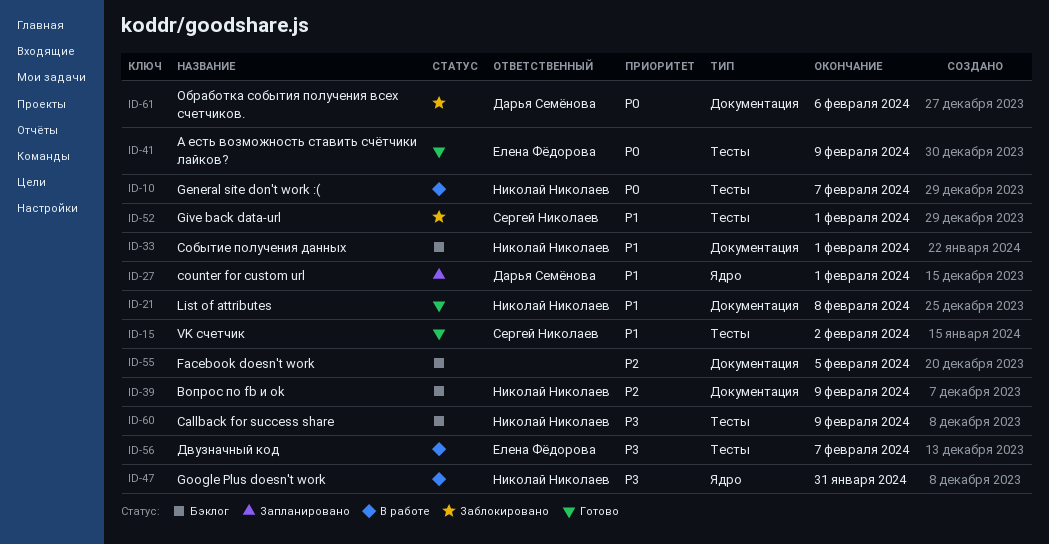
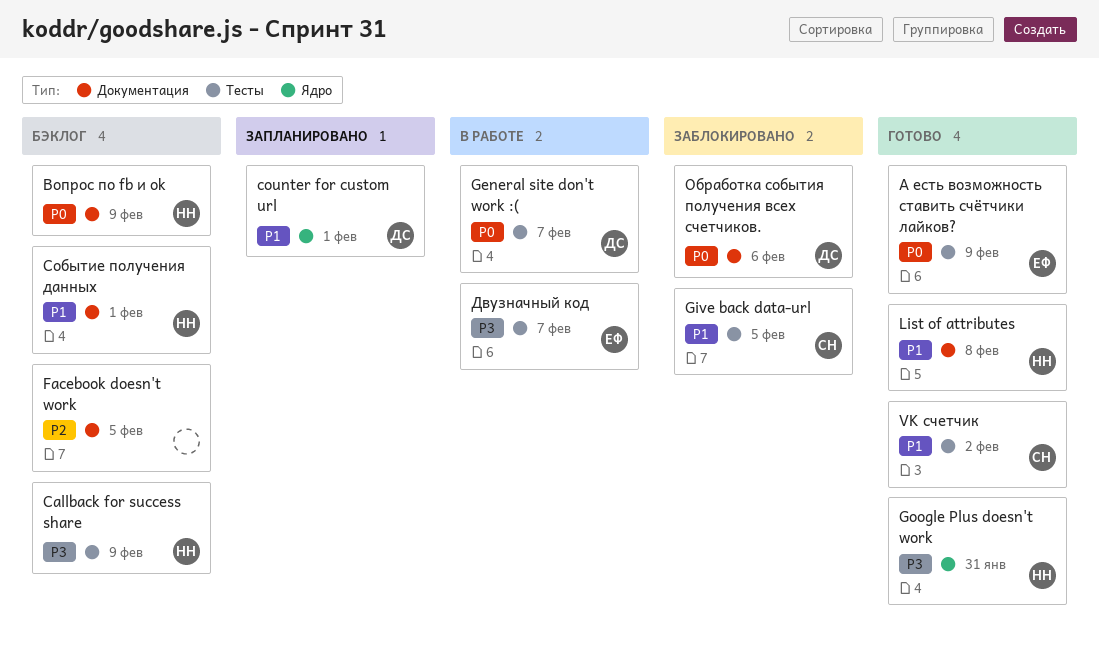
General site don't work :(, owner: Николай Николаев -> Дарья Семёнова
Give back data-url, due: Feb 1 -> Feb 5
Google Plus doesn't work, status: В работе -> Готово
Вопрос по fb и ok, priority: P2 -> P0

